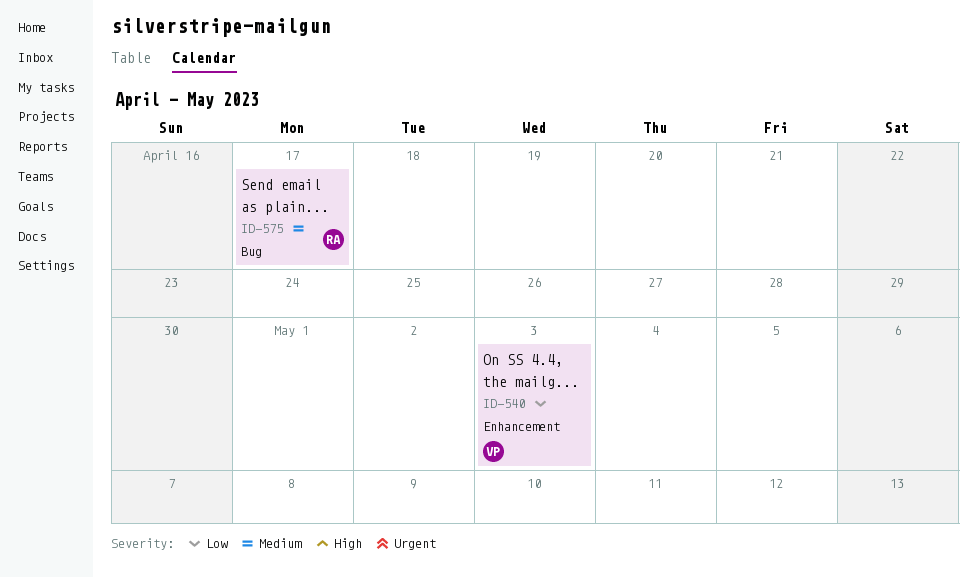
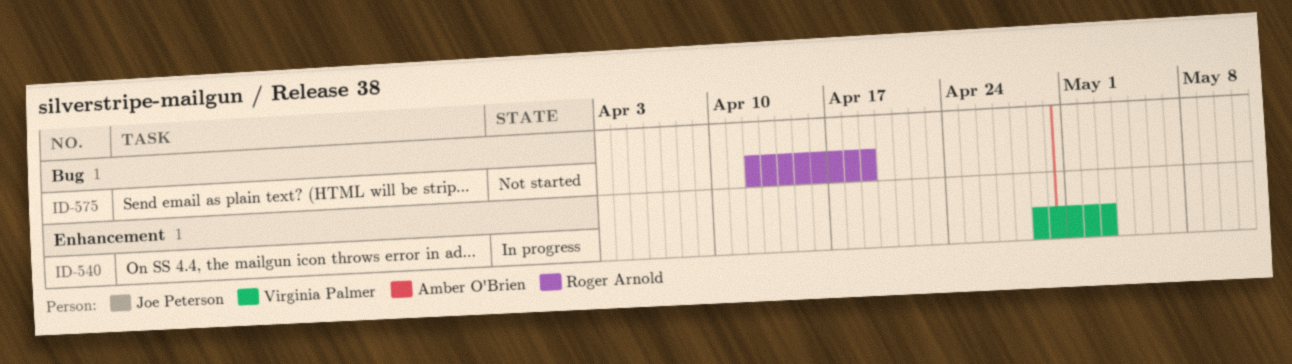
ID-575, due: Apr 17 -> Apr 19

